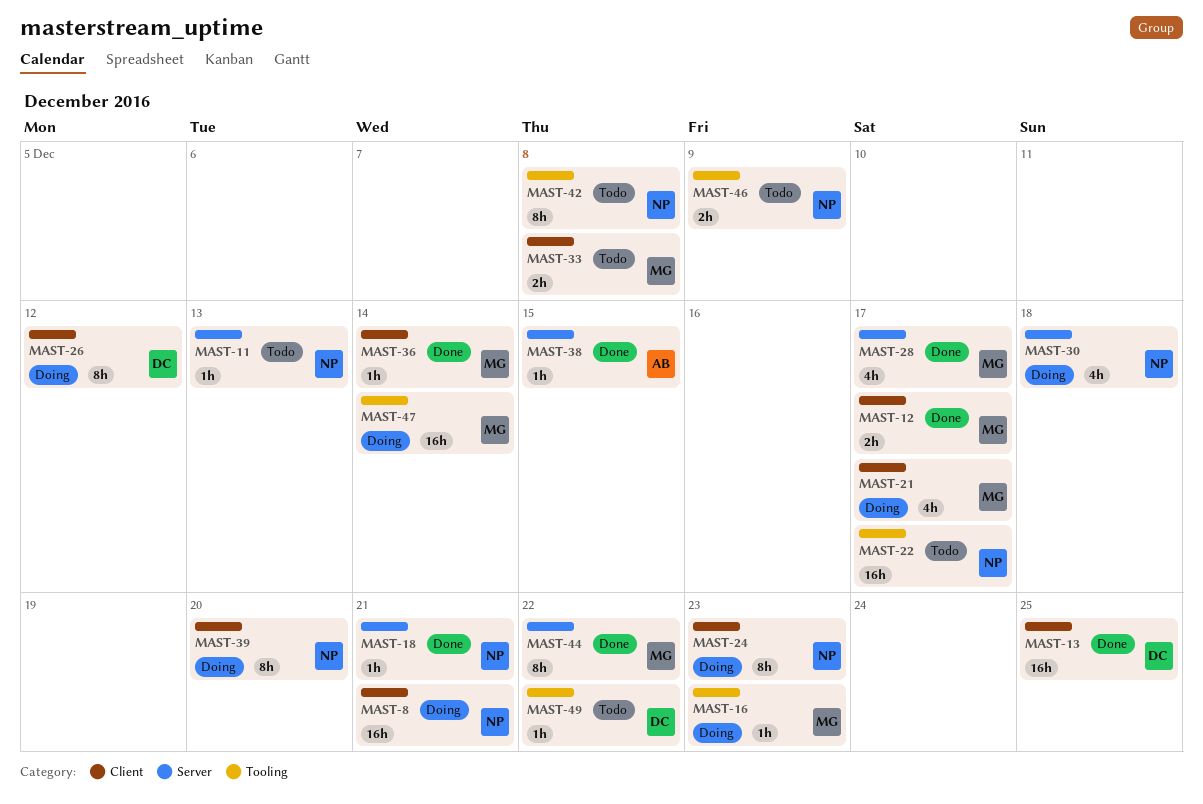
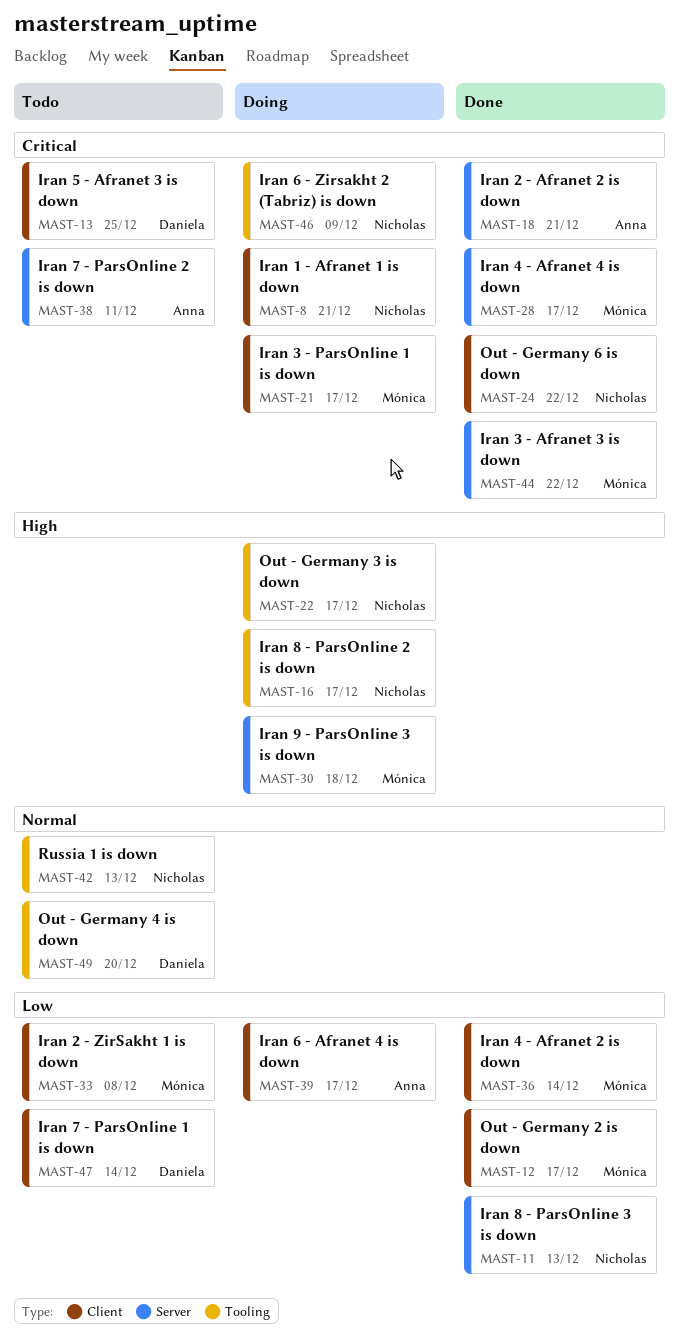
MAST-11, status: Todo -> Done
MAST-13, status: Done -> Todo
MAST-16, owner: Mónica -> Nicholas
MAST-16, due: Dec 23 -> Dec 17
MAST-18, owner: Nicholas -> Anna
MAST-22, status: Todo -> Doing
MAST-24, status: Doing -> Done
MAST-24, due: Dec 23 -> Dec 22
MAST-26: present -> none
MAST-30, owner: Nicholas -> Mónica
MAST-38, status: Done -> Todo
MAST-38, due: Dec 15 -> Dec 11
MAST-39, owner: Nicholas -> Anna
MAST-39, due: Dec 20 -> Dec 17
MAST-42, due: Dec 8 -> Dec 13
MAST-46, status: Todo -> Doing
MAST-47, status: Doing -> Todo
MAST-47, owner: Mónica -> Daniela
MAST-47, label: Tooling -> Client
MAST-49, due: Dec 22 -> Dec 20

